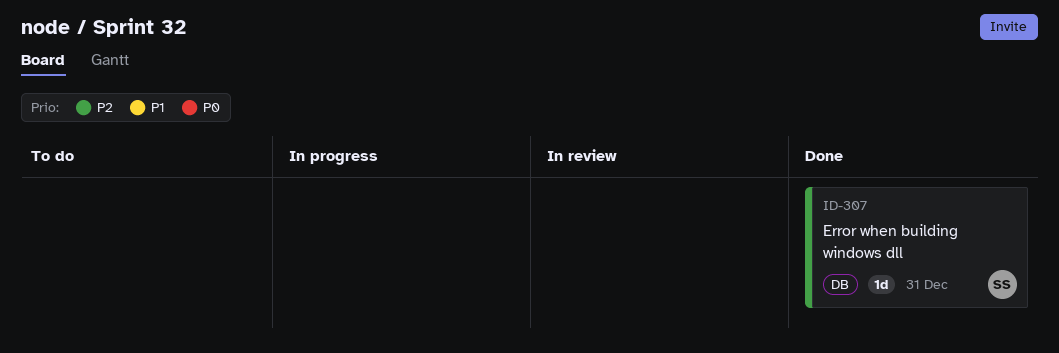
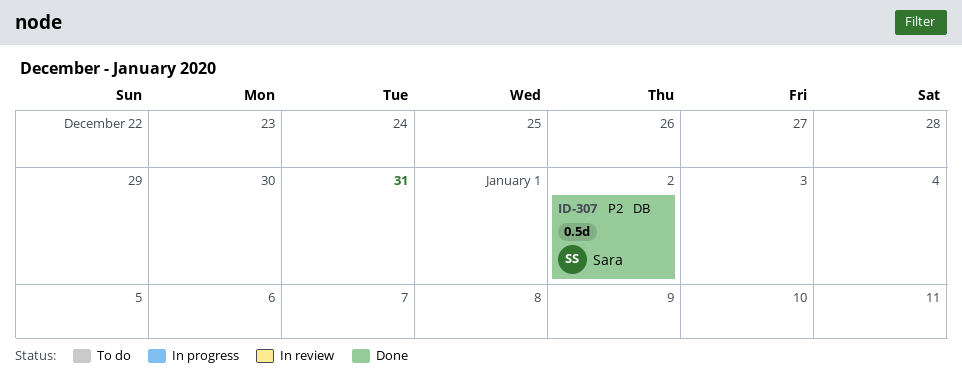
ID-307, estimate: 1d -> 0.5d
ID-307, due: Dec 31 -> Jan 2

